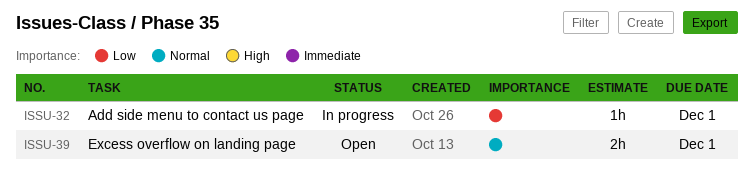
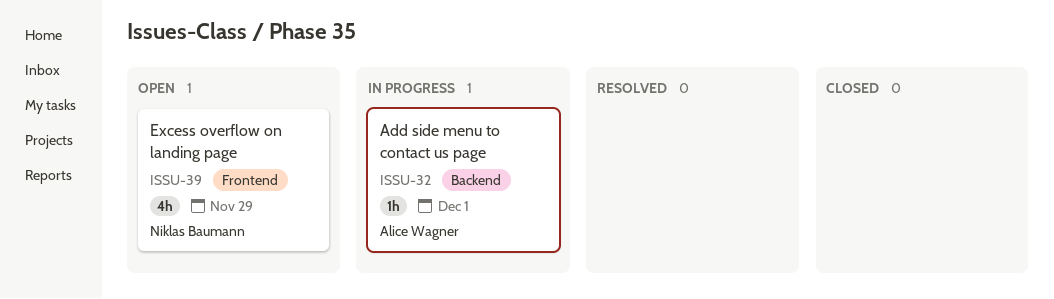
ISSU-39, estimate: 2h -> 4h
ISSU-39, due: Dec 1 -> Nov 29

